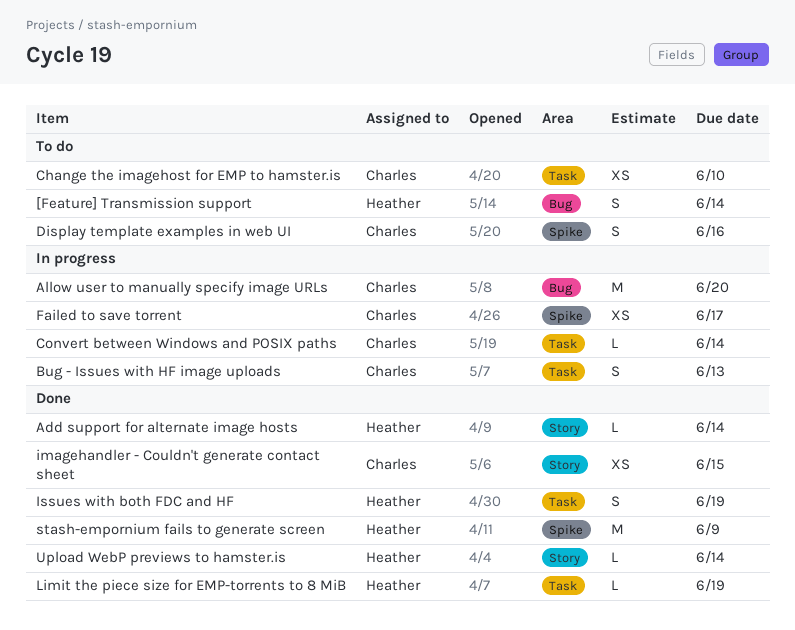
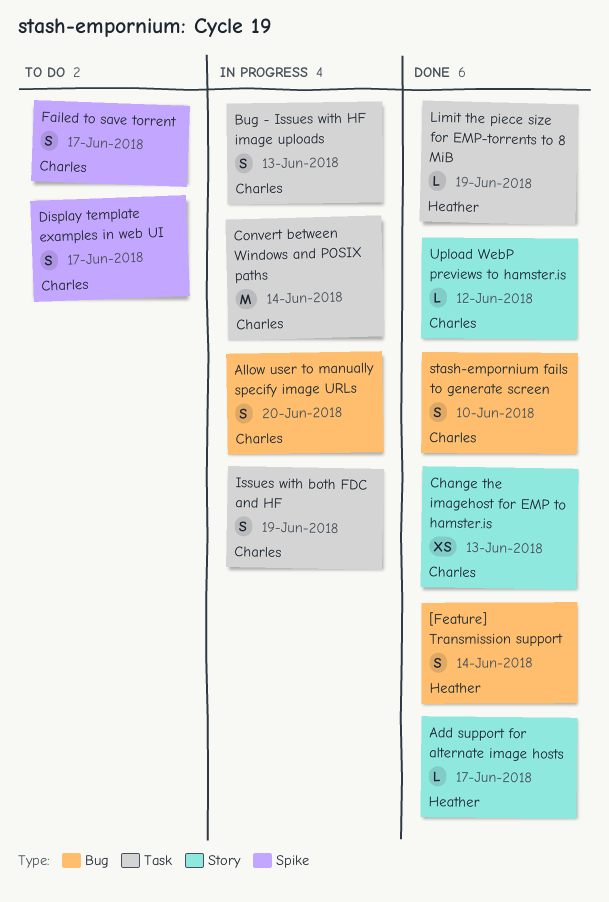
[Feature] Transmission support, status: To do -> Done
Add support for alternate image hosts, due: Jun 14 -> Jun 17
Allow user to manually specify image URLs, estimate: M -> S
Change the imagehost for EMP to hamster.is, status: To do -> Done
Change the imagehost for EMP to hamster.is, label: Task -> Story
Change the imagehost for EMP to hamster.is, due: Jun 10 -> Jun 13
Convert between Windows and POSIX paths, estimate: L -> M
Display template examples in web UI, due: Jun 16 -> Jun 17
Failed to save torrent, status: In progress -> To do
Failed to save torrent, estimate: XS -> S
imagehandler - Couldn't generate contact sheet: present -> none
Issues with both FDC and HF, status: Done -> In progress
Issues with both FDC and HF, owner: Heather -> Charles
stash-empornium fails to generate screen, owner: Heather -> Charles
stash-empornium fails to generate screen, label: Spike -> Bug
stash-empornium fails to generate screen, estimate: M -> S
stash-empornium fails to generate screen, due: Jun 9 -> Jun 10
Upload WebP previews to hamster.is, owner: Heather -> Charles
Upload WebP previews to hamster.is, due: Jun 14 -> Jun 12

